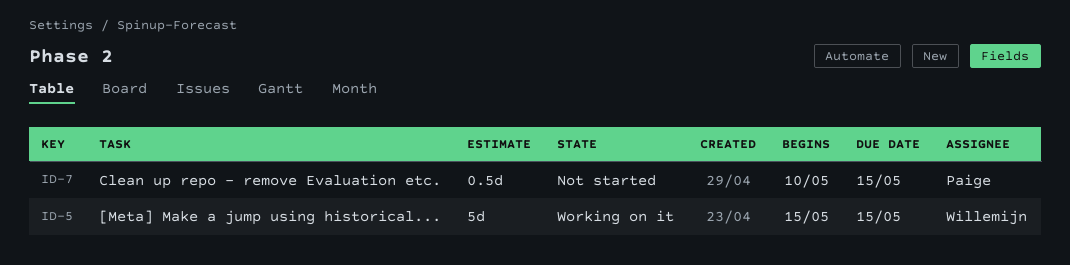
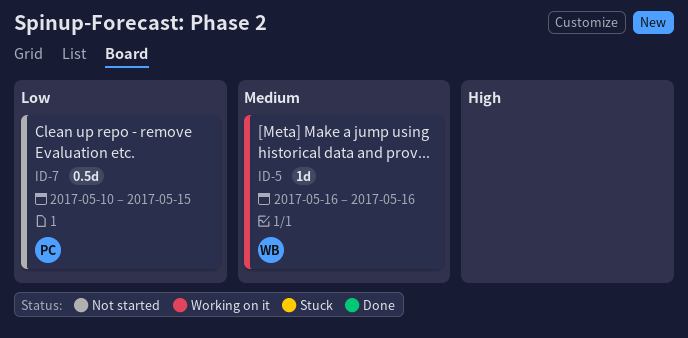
ID-5, estimate: 5d -> 1d
ID-5, start: May 15 -> May 16
ID-5, due: May 15 -> May 16

